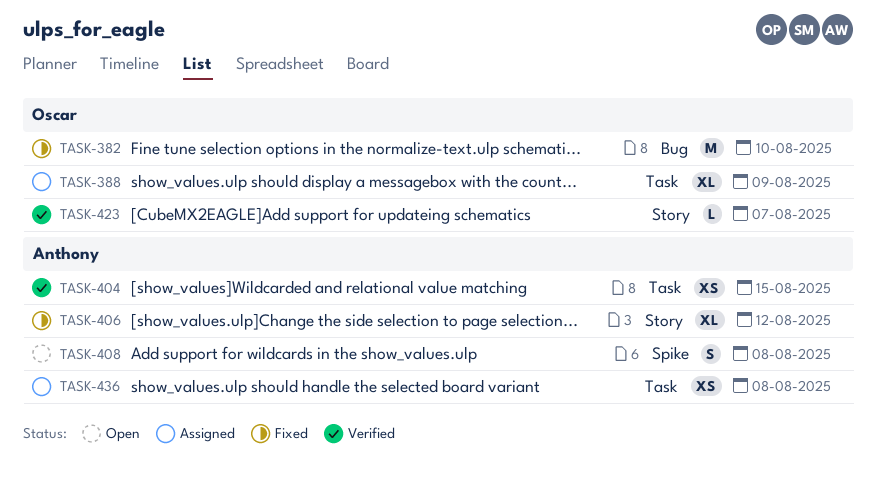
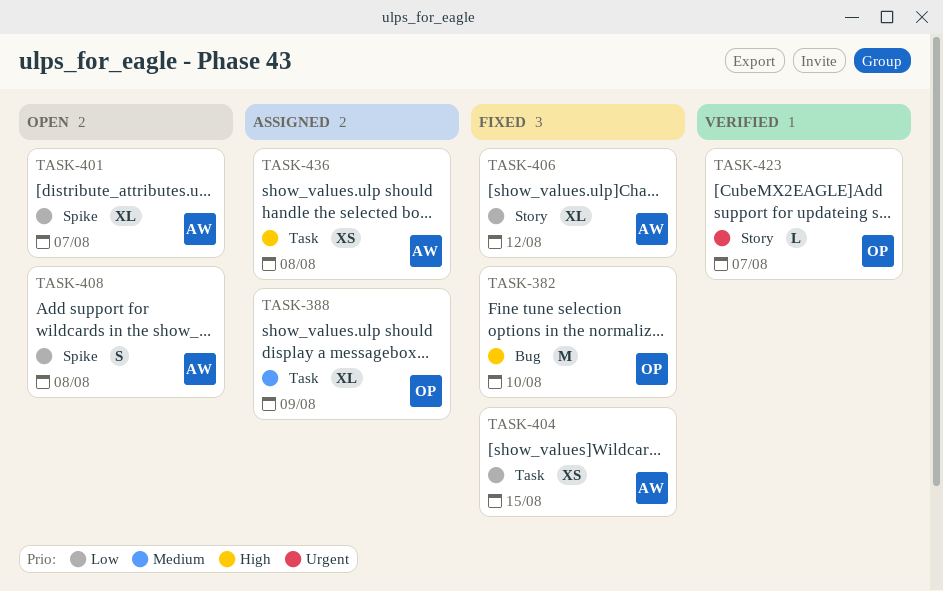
TASK-401: none -> present
TASK-404, status: Verified -> Fixed

